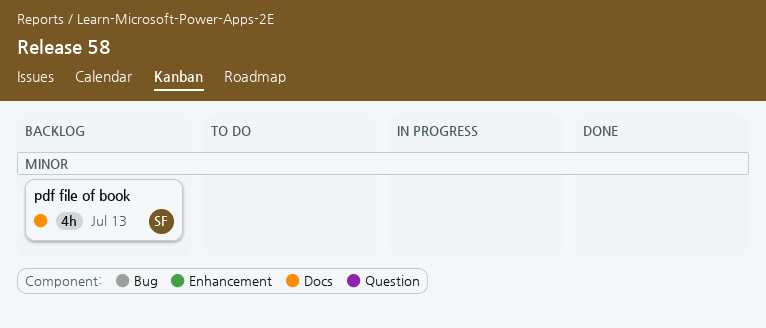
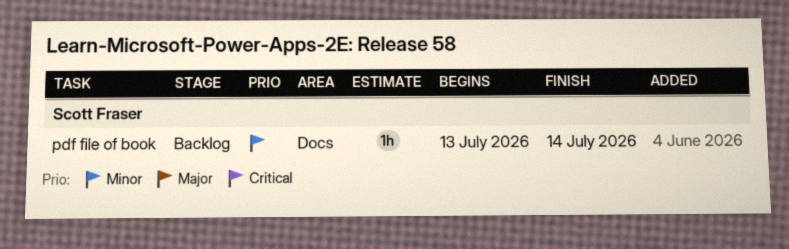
pdf file of book, estimate: 4h -> 1h
pdf file of book, due: Jul 13 -> Jul 14

